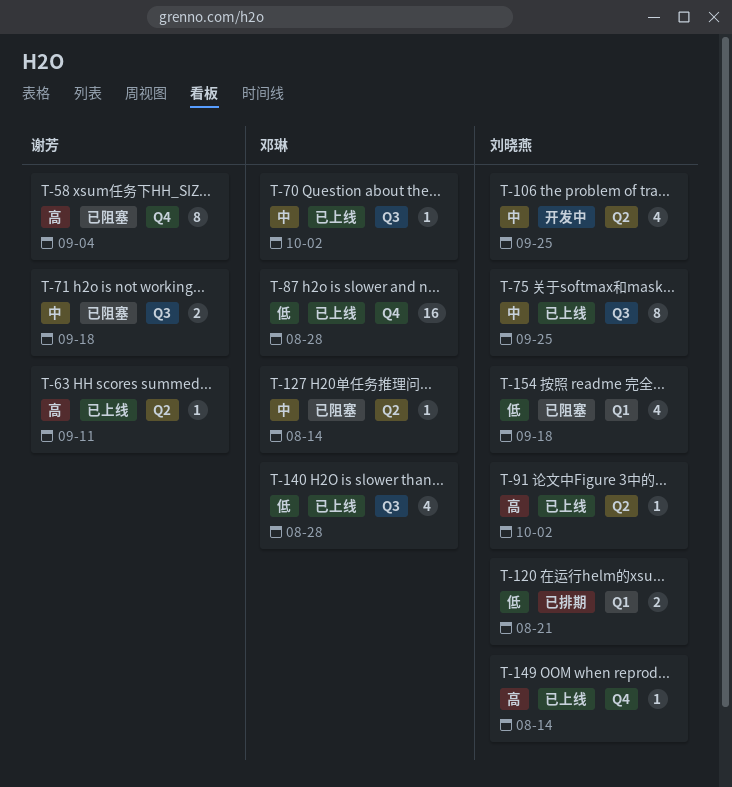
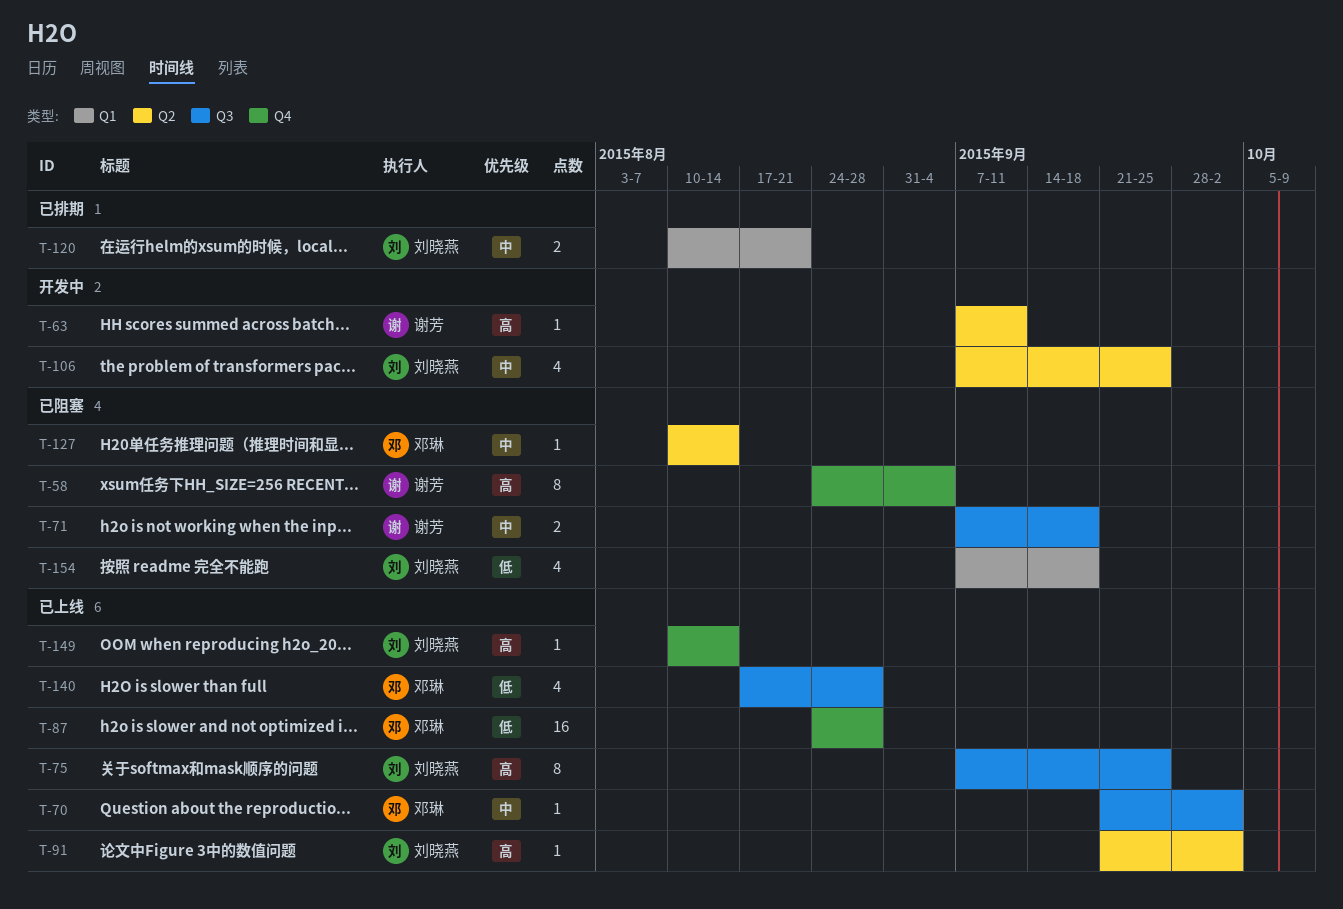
T-63, status: 已上线 -> 开发中
T-75, priority: 中 -> 高
T-120, priority: 低 -> 中

